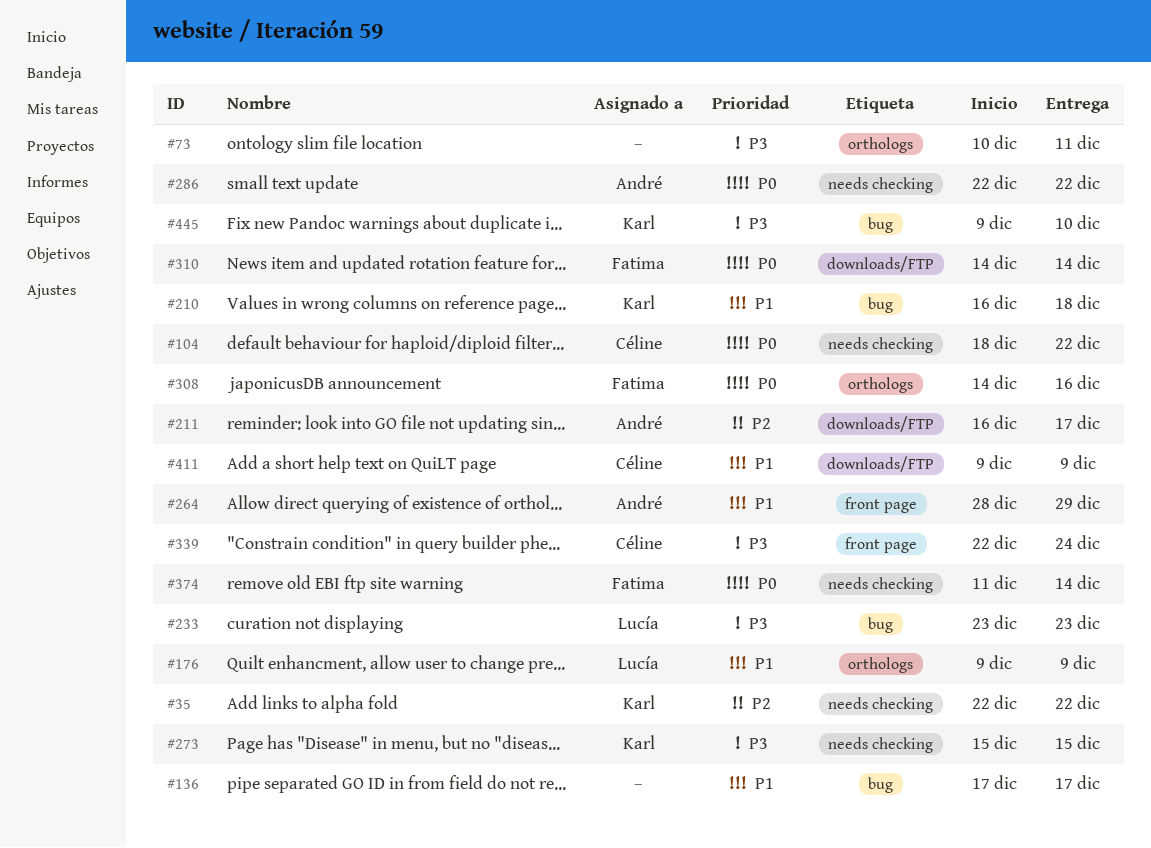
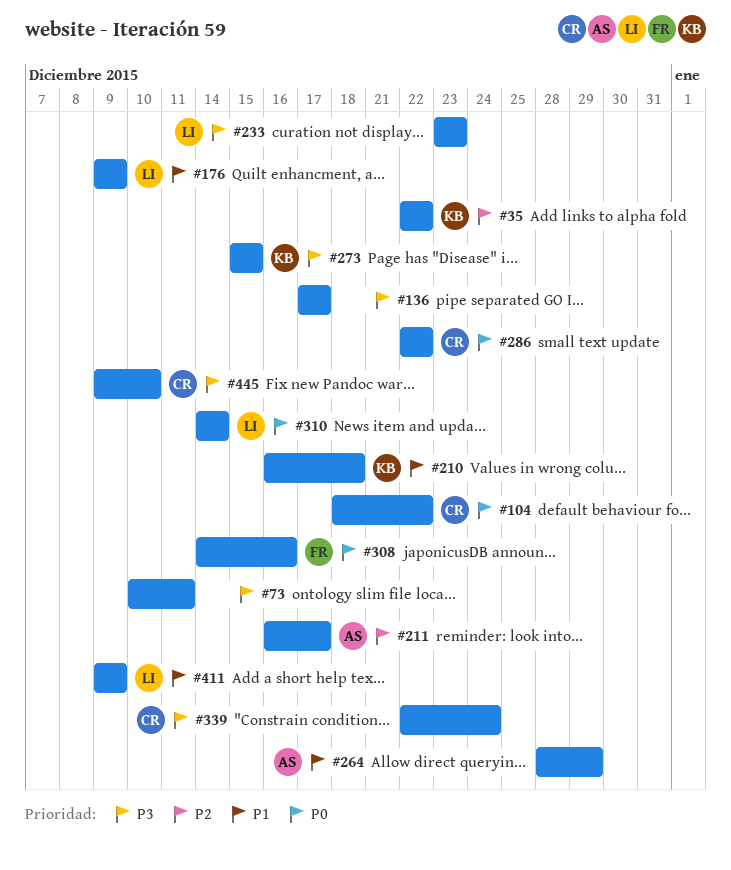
#136, priority: P1 -> P3
#286, owner: André -> Céline
#310, owner: Fatima -> Lucía
#374: present -> none
#411, owner: Céline -> Lucía
#445, owner: Karl -> Céline

